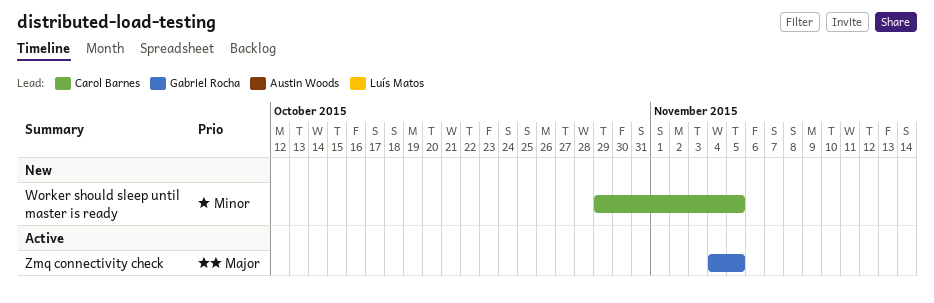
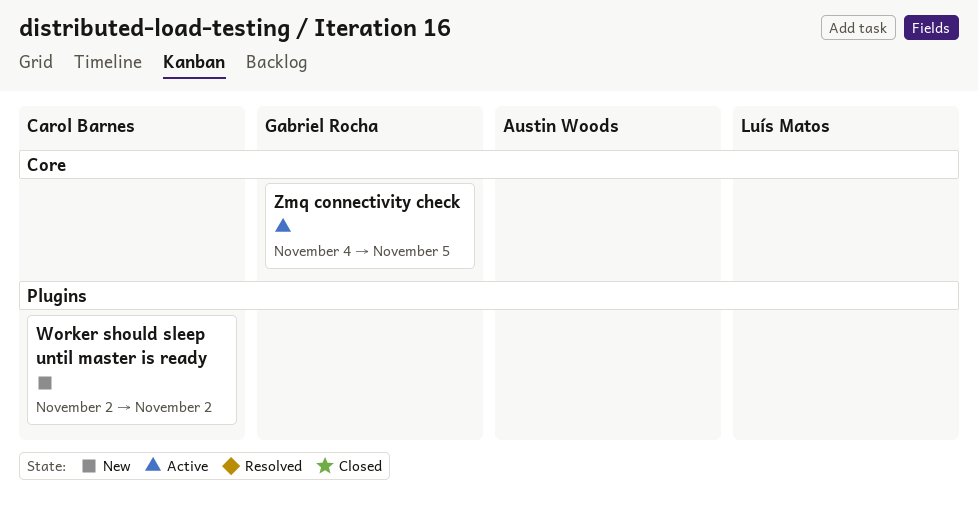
Worker should sleep until master is ready, start: Oct 29 -> Nov 2
Worker should sleep until master is ready, due: Nov 5 -> Nov 2

